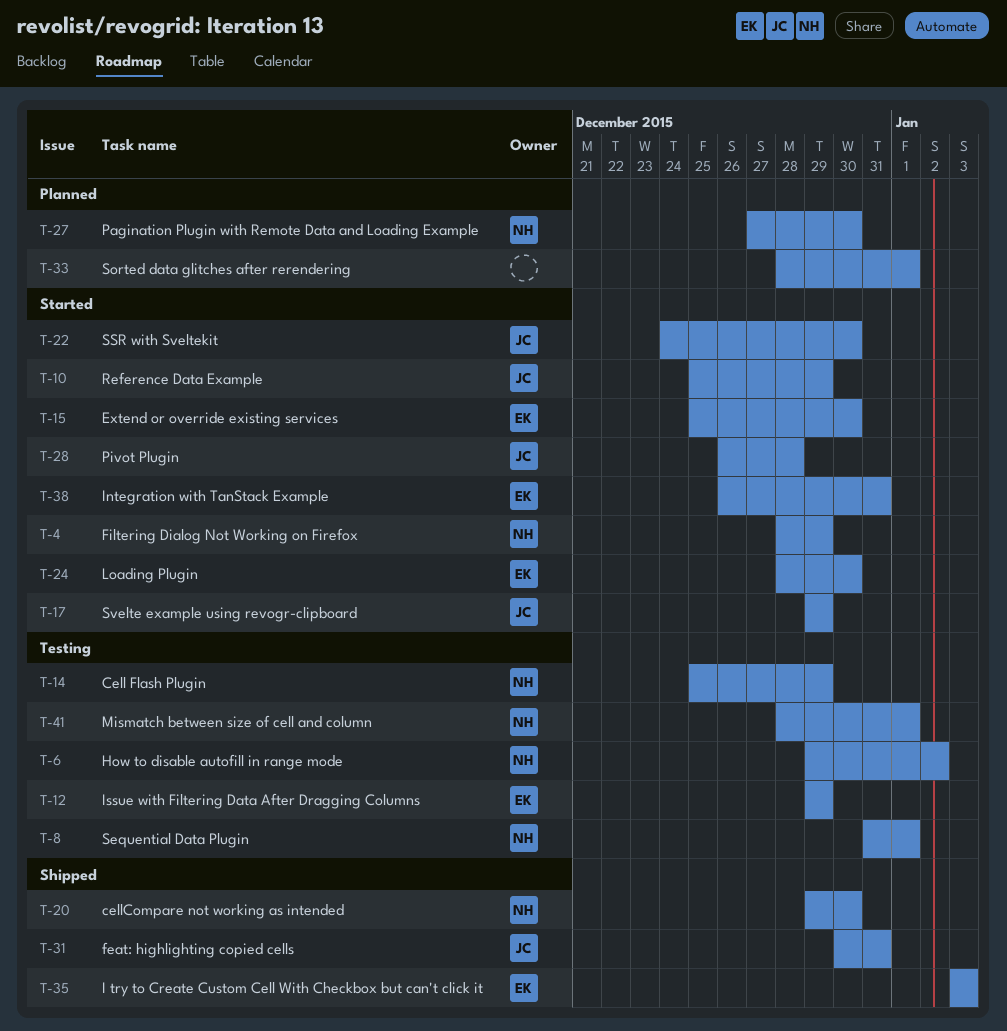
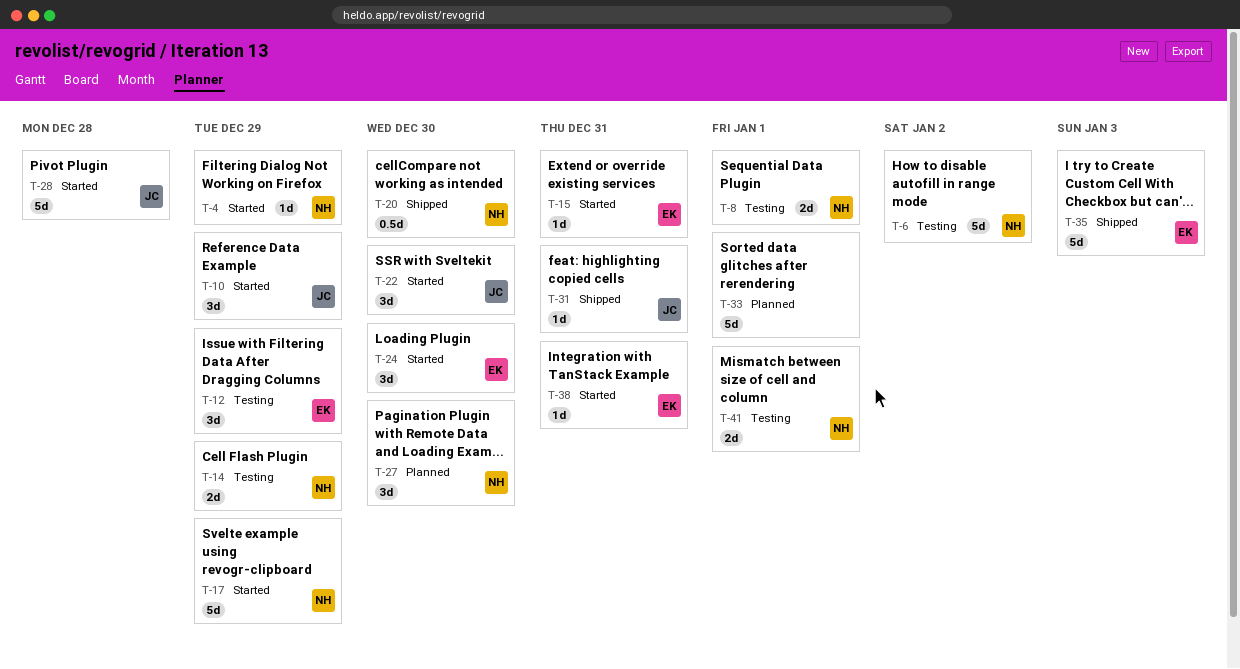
T-15, due: Dec 30 -> Dec 31
T-17, owner: JC -> NH

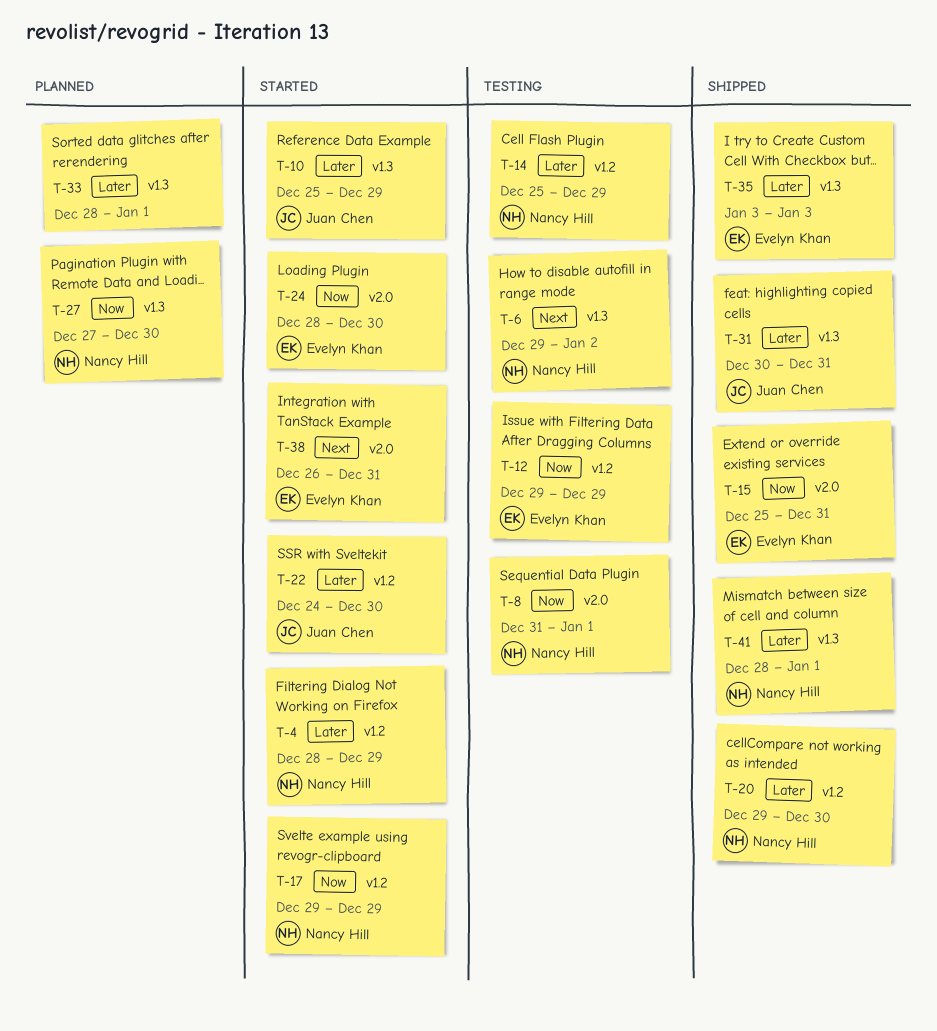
T-15, status: Started -> Shipped
T-28: present -> none
T-41, status: Testing -> Shipped

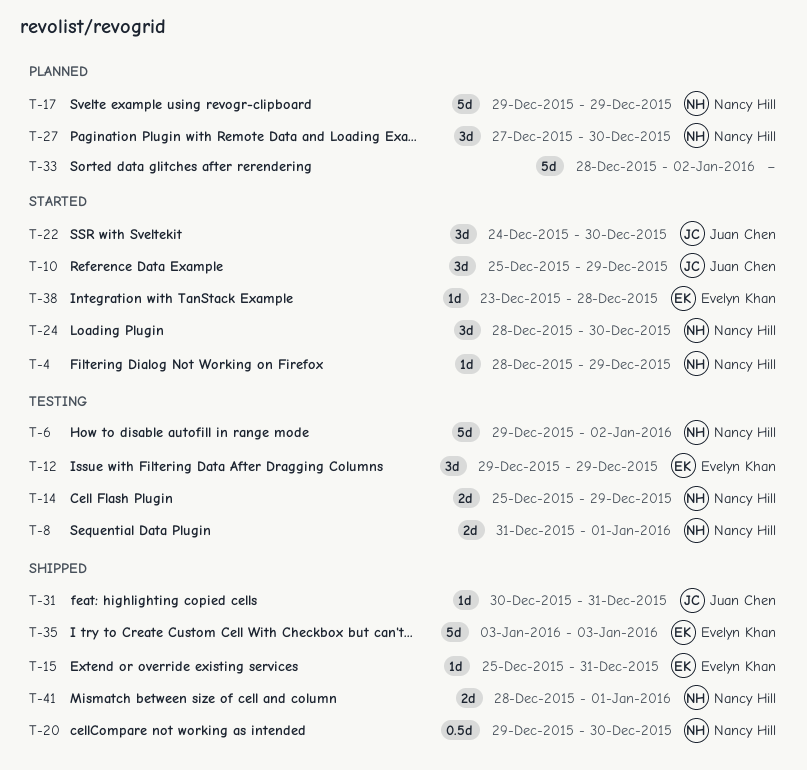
T-17, status: Started -> Planned
T-24, owner: Evelyn Khan -> Nancy Hill
T-33, due: Jan 1 -> Jan 2
T-38, start: Dec 26 -> Dec 23
T-38, due: Dec 31 -> Dec 28

